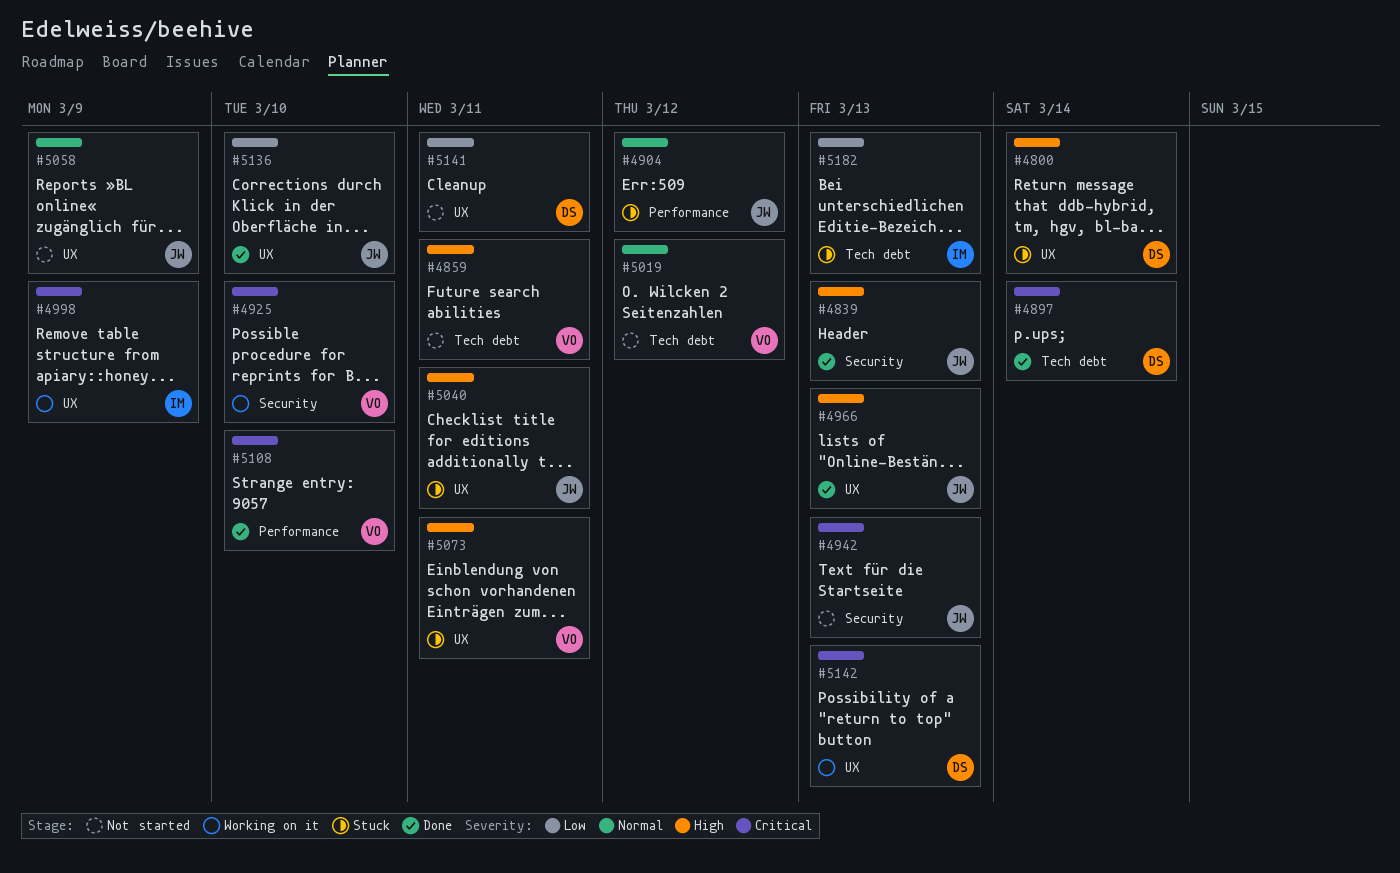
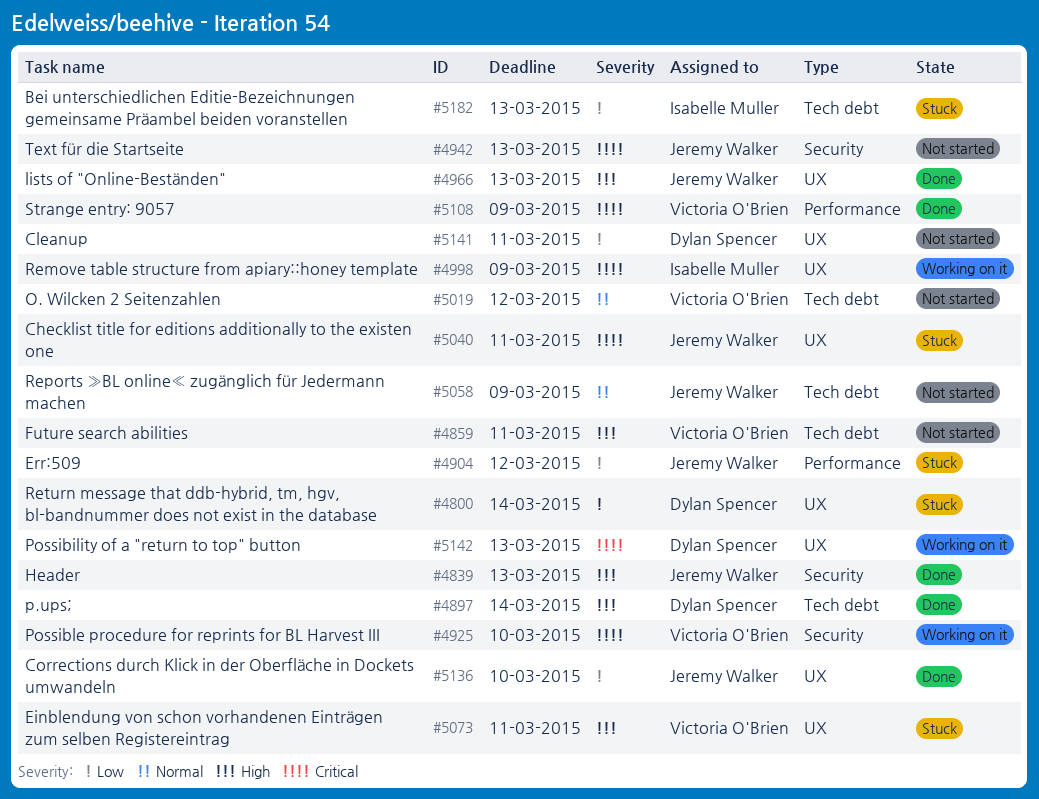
#4800, priority: High -> Low
#4897, priority: Critical -> High
#4904, priority: Normal -> Low
#5040, priority: High -> Critical
#5058, label: UX -> Tech debt
#5108, due: Mar 10 -> Mar 9

